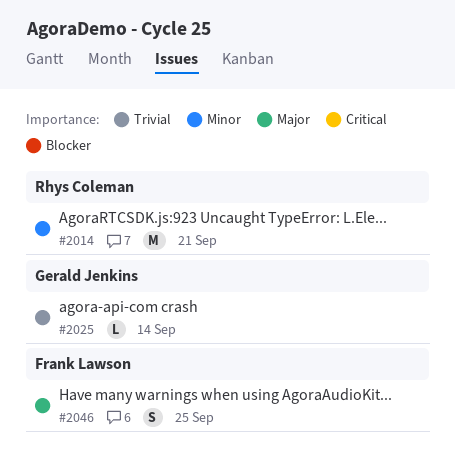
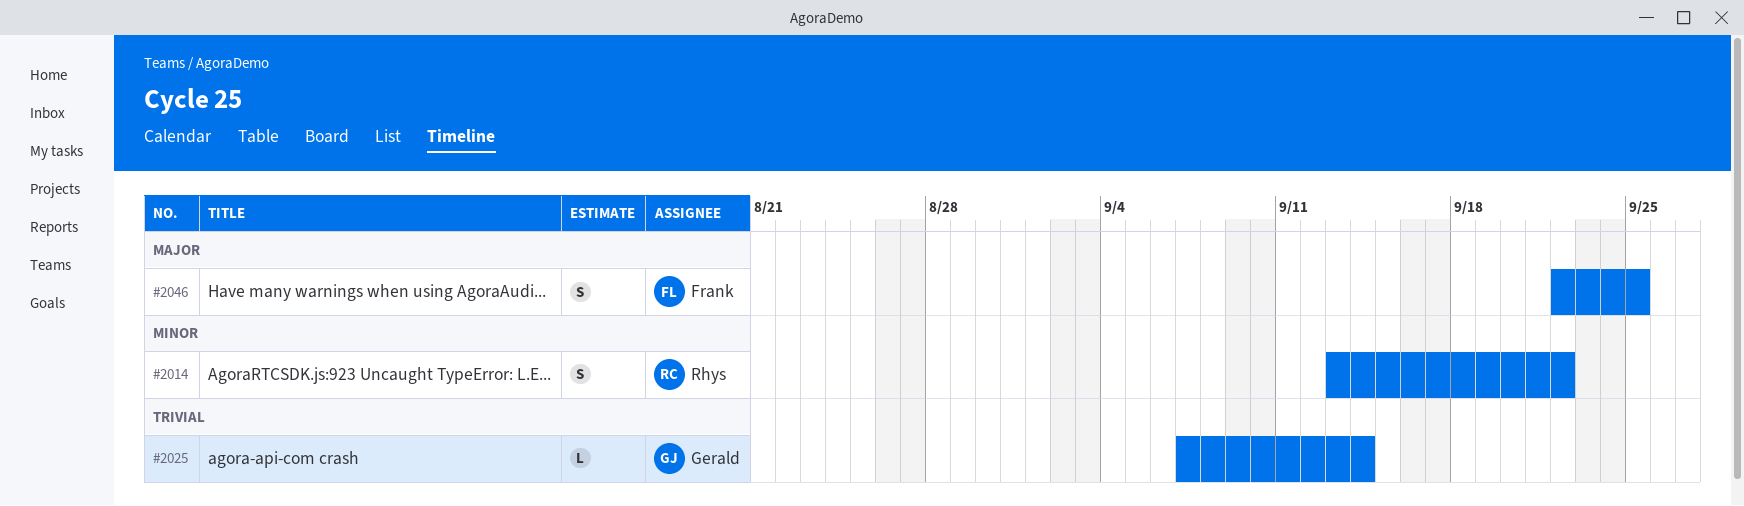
#2014, estimate: M -> S
#2014, due: Sep 21 -> Sep 22

